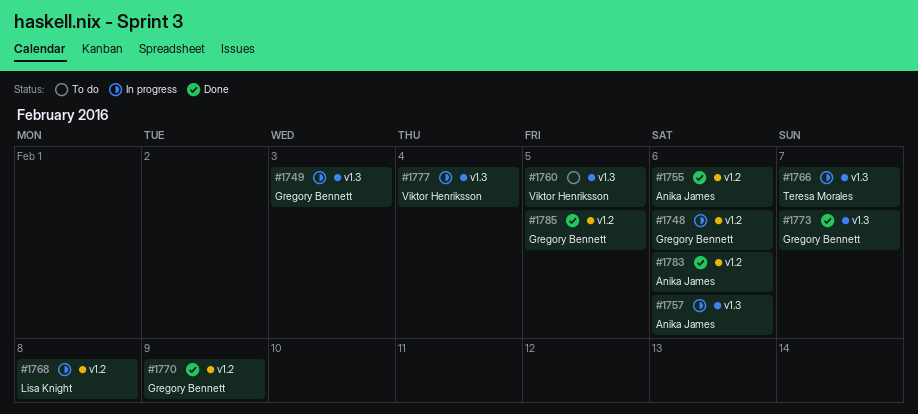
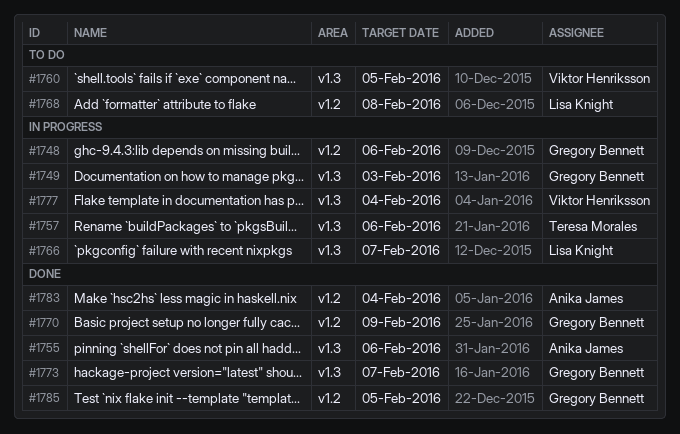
#1755, label: v1.2 -> v1.3
#1757, owner: Anika James -> Teresa Morales
#1766, owner: Teresa Morales -> Lisa Knight
#1768, status: In progress -> To do
#1783, due: Feb 6 -> Feb 4

